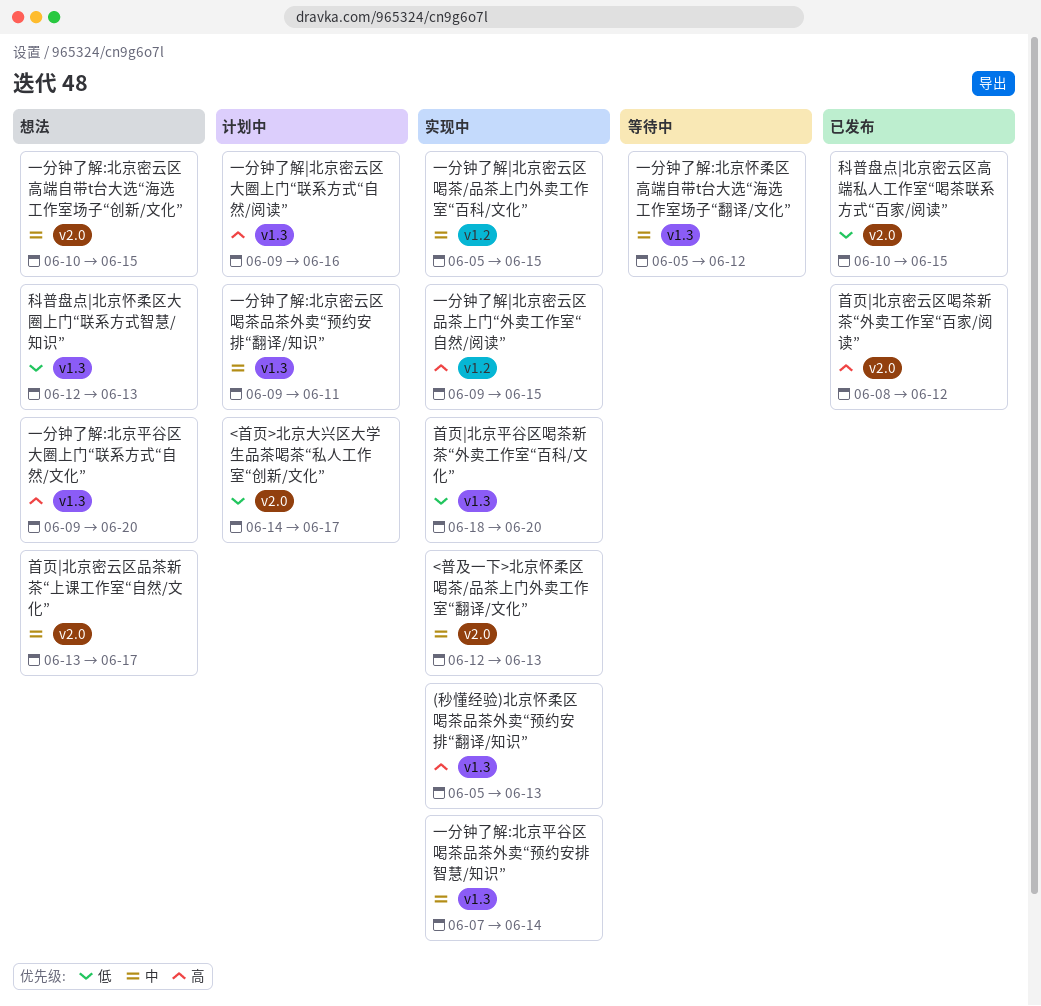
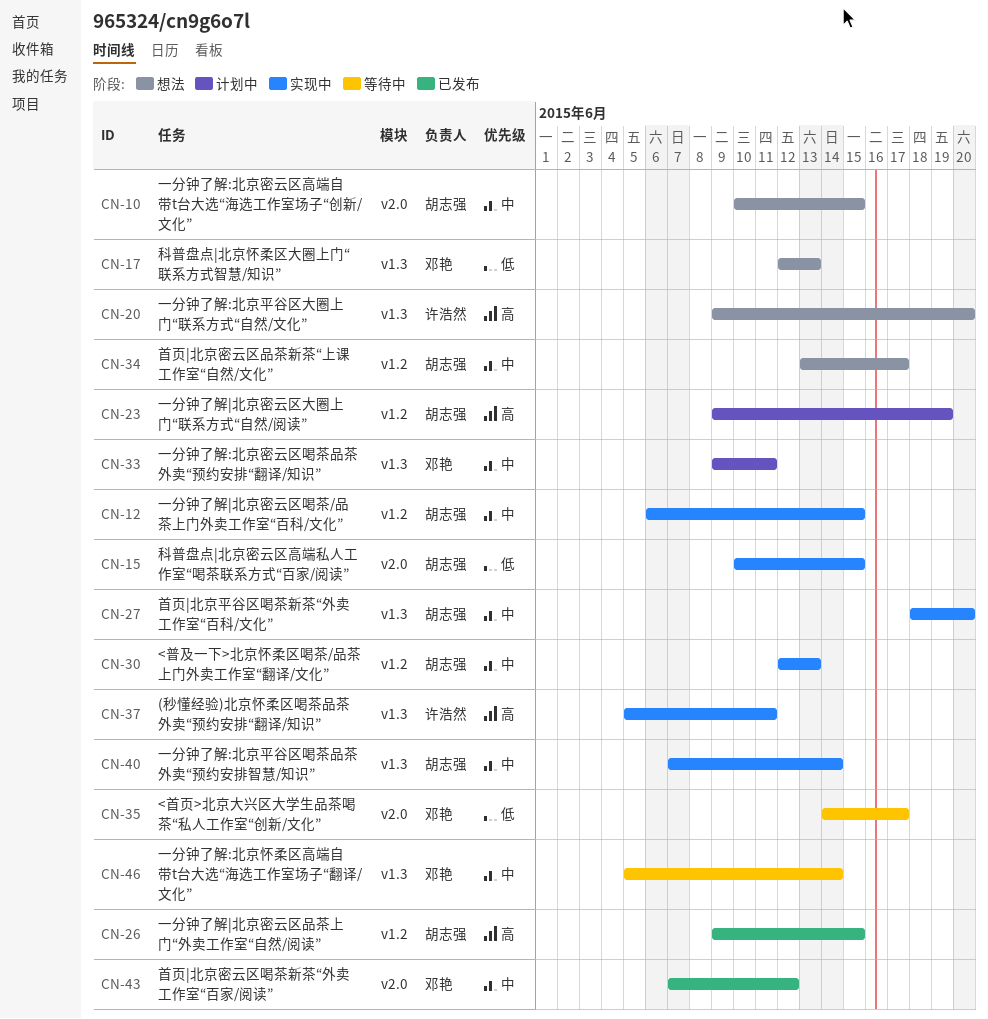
(秒懂经验)北京怀柔区喝茶品茶外卖“预约安排“翻译/知识”, due: Jun 13 -> Jun 11
<普及一下>北京怀柔区喝茶/品茶上门外卖工作室“翻译/文化”, label: v2.0 -> v1.2
<首页>北京大兴区大学生品茶喝茶“私人工作室“创新/文化”, status: 计划中 -> 等待中
一分钟了解:北京怀柔区高端自带t台大选“海选工作室场子“翻译/文化”, due: Jun 12 -> Jun 14
一分钟了解|北京密云区品茶上门“外卖工作室“自然/阅读”, status: 实现中 -> 已发布
一分钟了解|北京密云区喝茶/品茶上门外卖工作室“百科/文化”, start: Jun 5 -> Jun 6
一分钟了解|北京密云区大圈上门“联系方式“自然/阅读”, label: v1.3 -> v1.2
一分钟了解|北京密云区大圈上门“联系方式“自然/阅读”, due: Jun 16 -> Jun 19
科普盘点|北京密云区高端私人工作室“喝茶联系方式“百家/阅读”, status: 已发布 -> 实现中
首页|北京密云区品茶新茶“上课工作室“自然/文化”, label: v2.0 -> v1.2
首页|北京密云区喝茶新茶“外卖工作室“百家/阅读”, priority: 高 -> 中
首页|北京密云区喝茶新茶“外卖工作室“百家/阅读”, start: Jun 8 -> Jun 7
首页|北京平谷区喝茶新茶“外卖工作室“百科/文化”, priority: 低 -> 中

